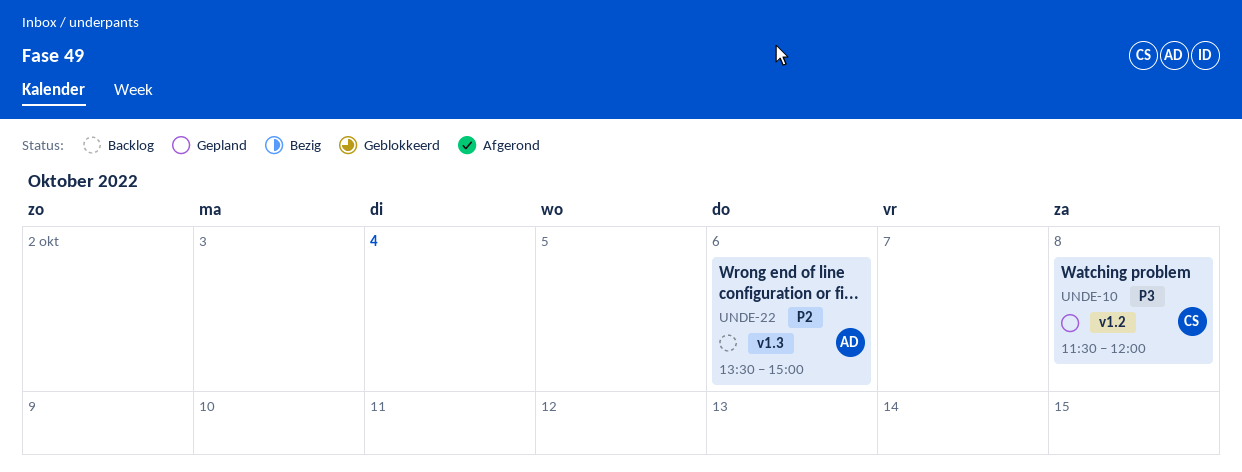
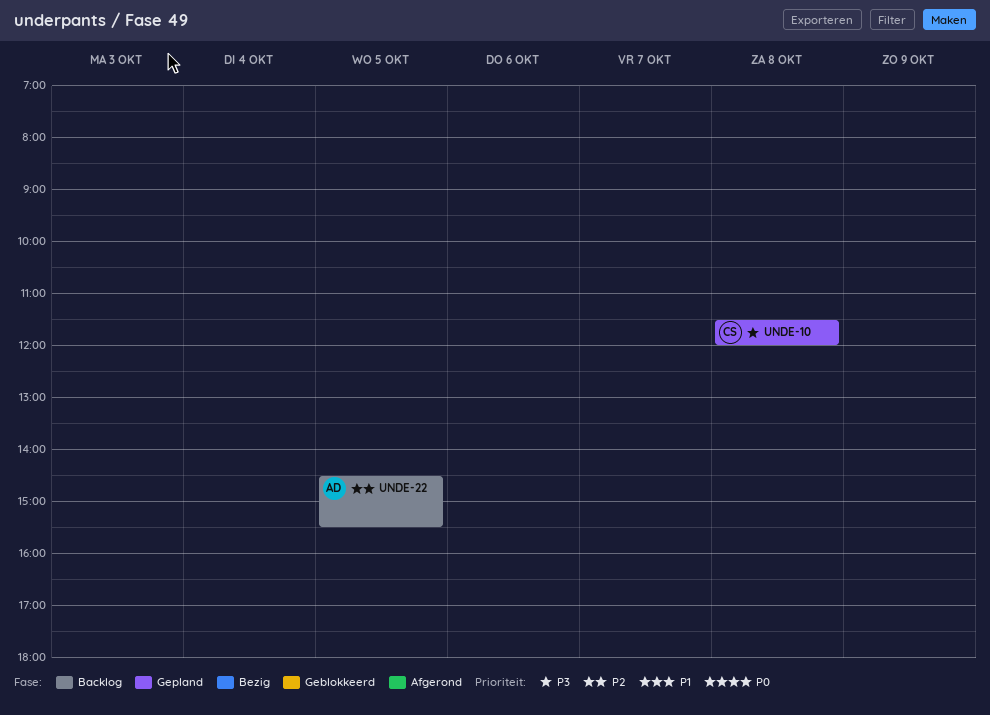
UNDE-22, day: Oct 6 -> Oct 5
UNDE-22, begins: 13:30 -> 14:30
UNDE-22, ends: 15:00 -> 15:30

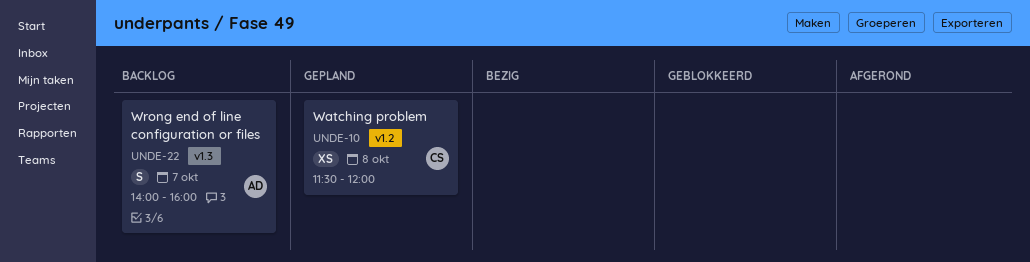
UNDE-22, day: Oct 5 -> Oct 7
UNDE-22, begins: 14:30 -> 14:00
UNDE-22, ends: 15:30 -> 16:00

